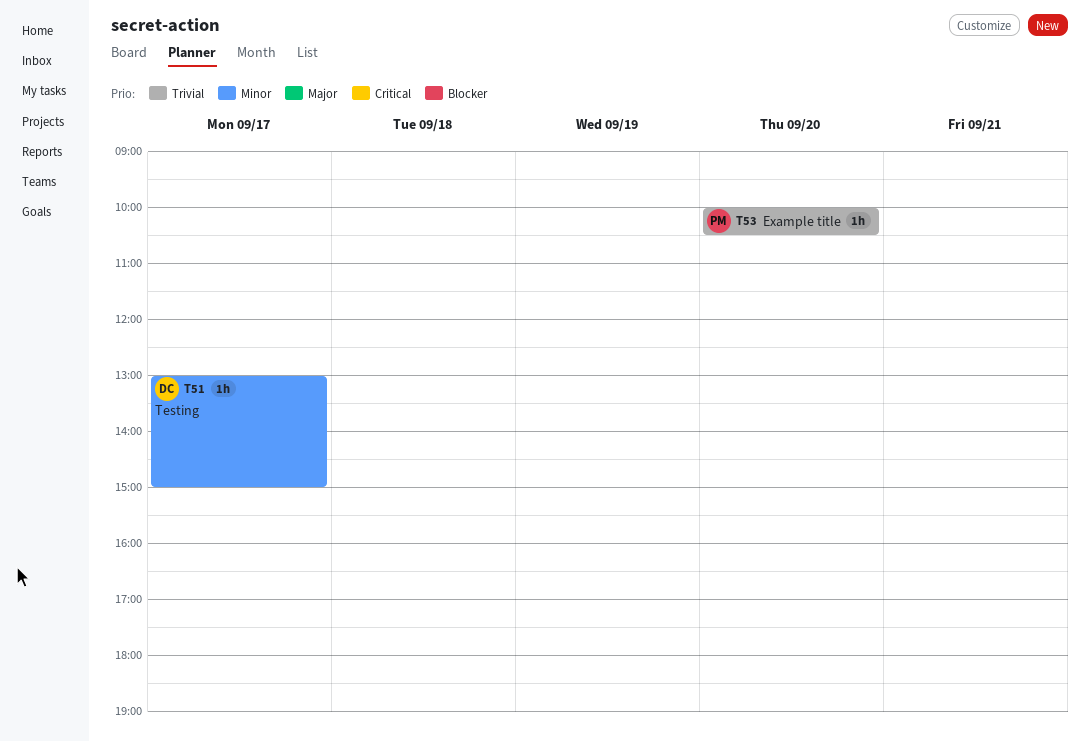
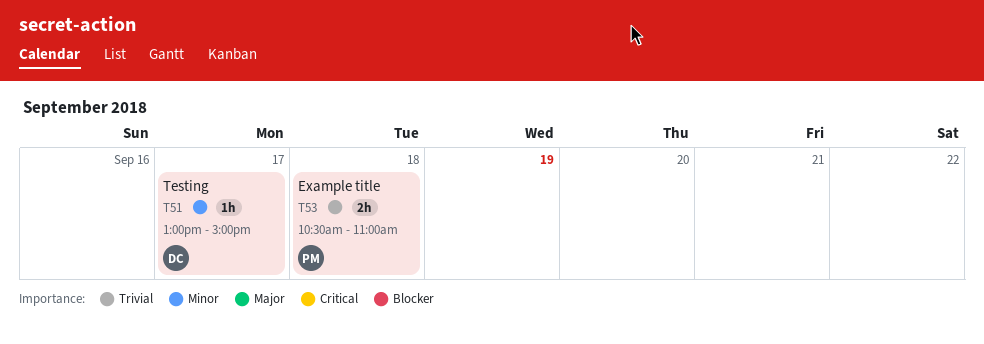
T53, estimate: 1h -> 2h
T53, day: Sep 20 -> Sep 18
T53, begins: 10:00 -> 10:30
T53, ends: 10:30 -> 11:00

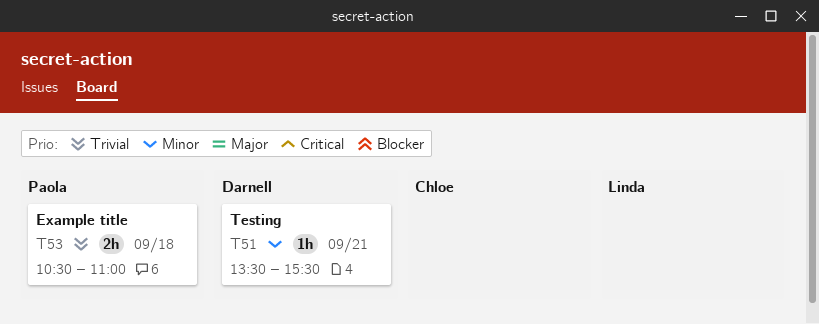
T51, day: Sep 17 -> Sep 21
T51, begins: 13:00 -> 13:30
T51, ends: 15:00 -> 15:30

